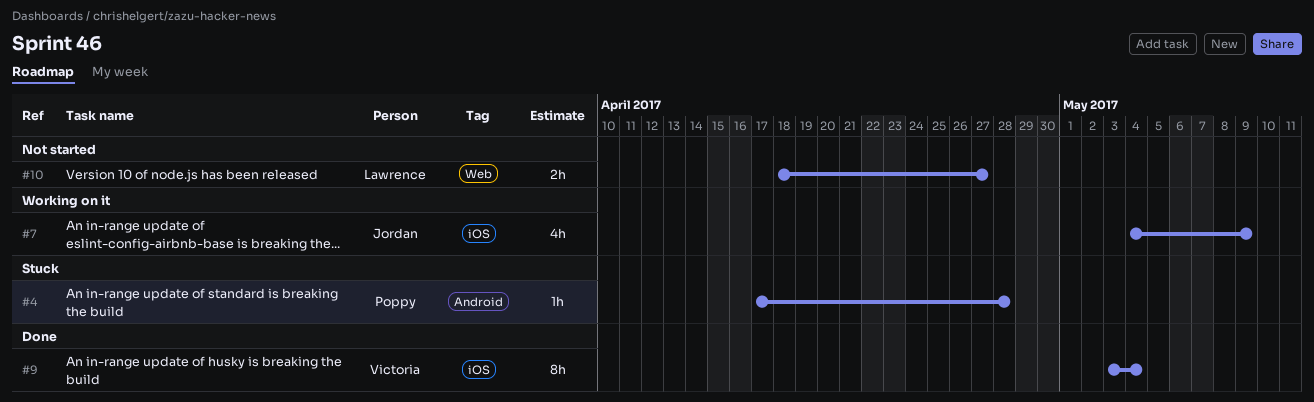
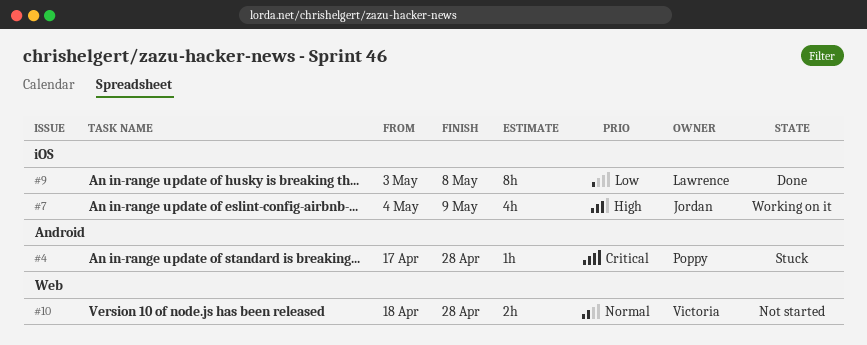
#9, owner: Victoria -> Lawrence
#9, due: May 4 -> May 8
#10, owner: Lawrence -> Victoria
#10, due: Apr 27 -> Apr 28

